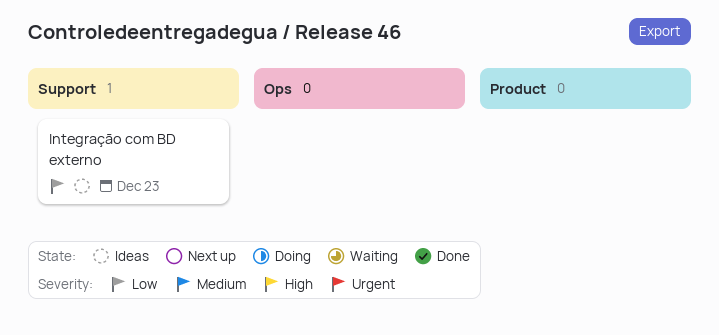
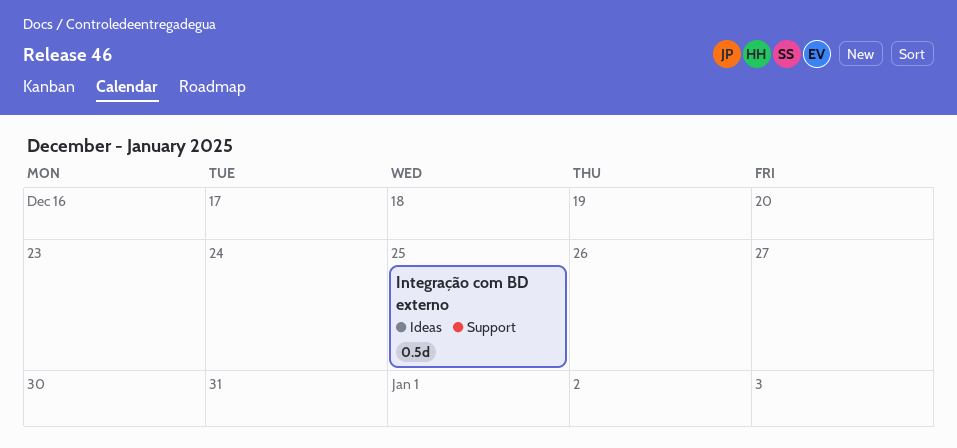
Integração com BD externo, due: Dec 23 -> Dec 25

